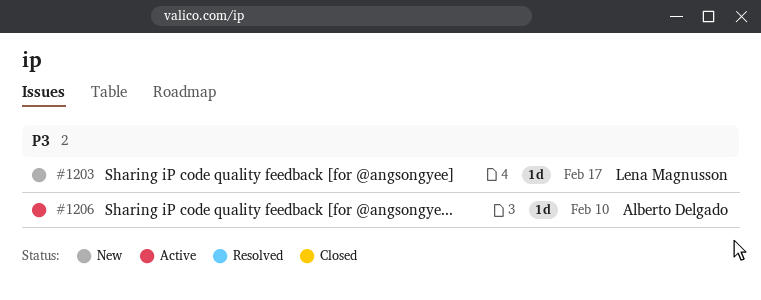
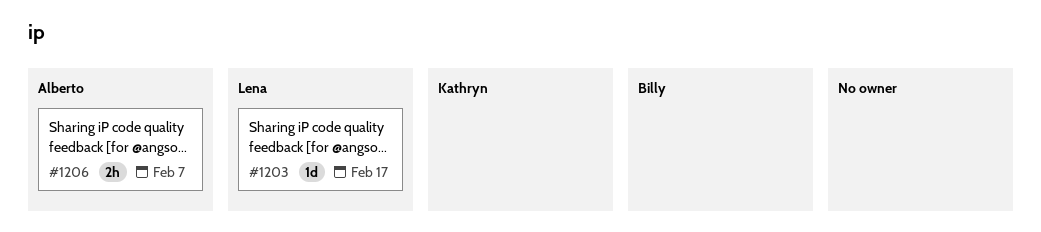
#1206, estimate: 1d -> 2h
#1206, due: Feb 10 -> Feb 7

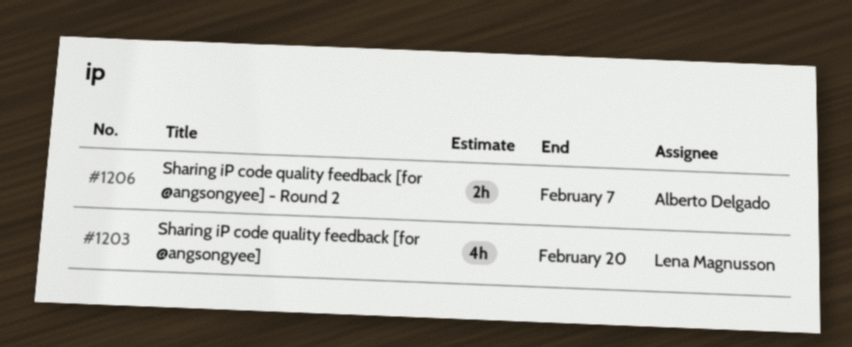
#1203, estimate: 1d -> 4h
#1203, due: Feb 17 -> Feb 20

